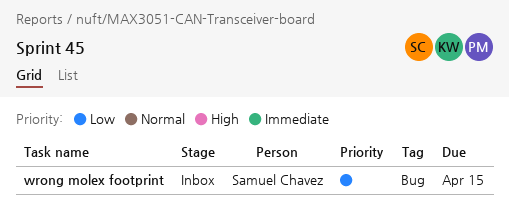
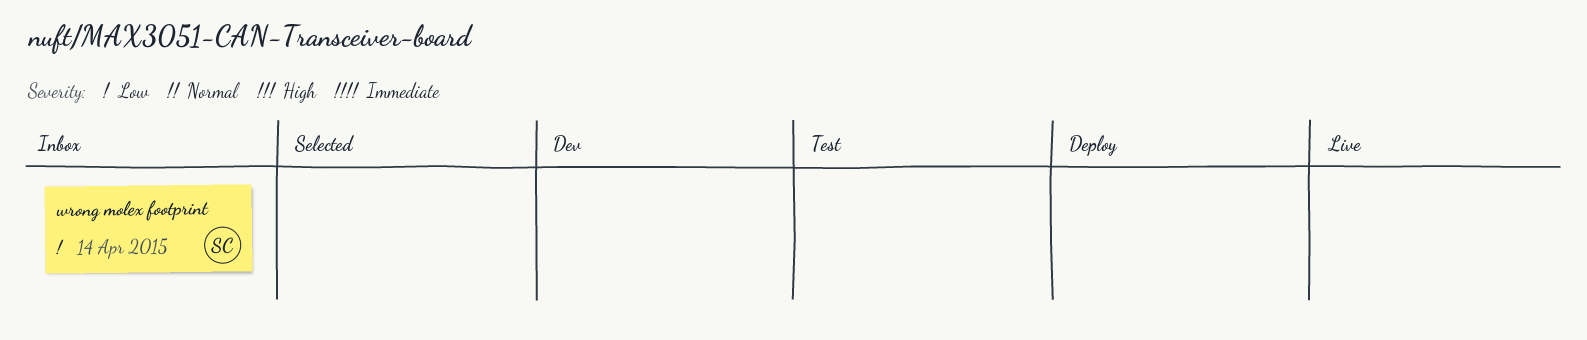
wrong molex footprint, due: Apr 15 -> Apr 14

